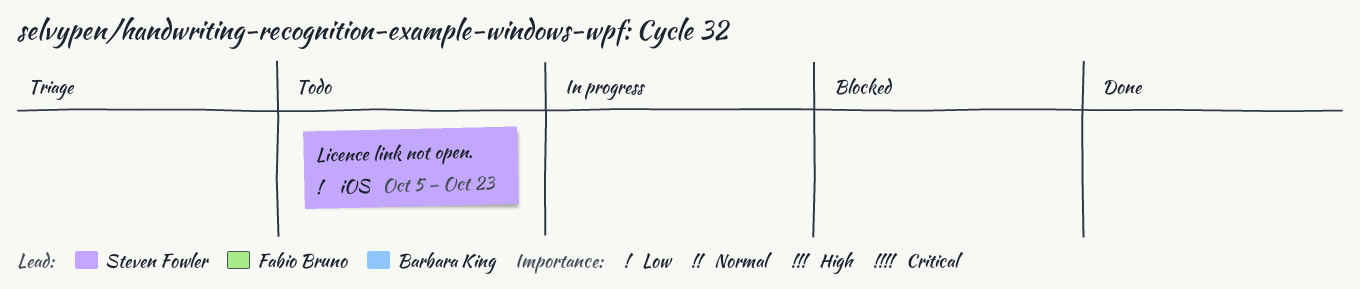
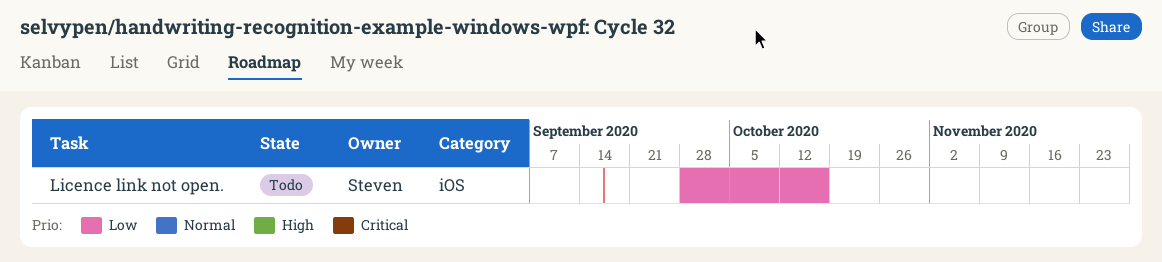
Licence link not open., start: Oct 5 -> Sep 28
Licence link not open., due: Oct 23 -> Oct 16

